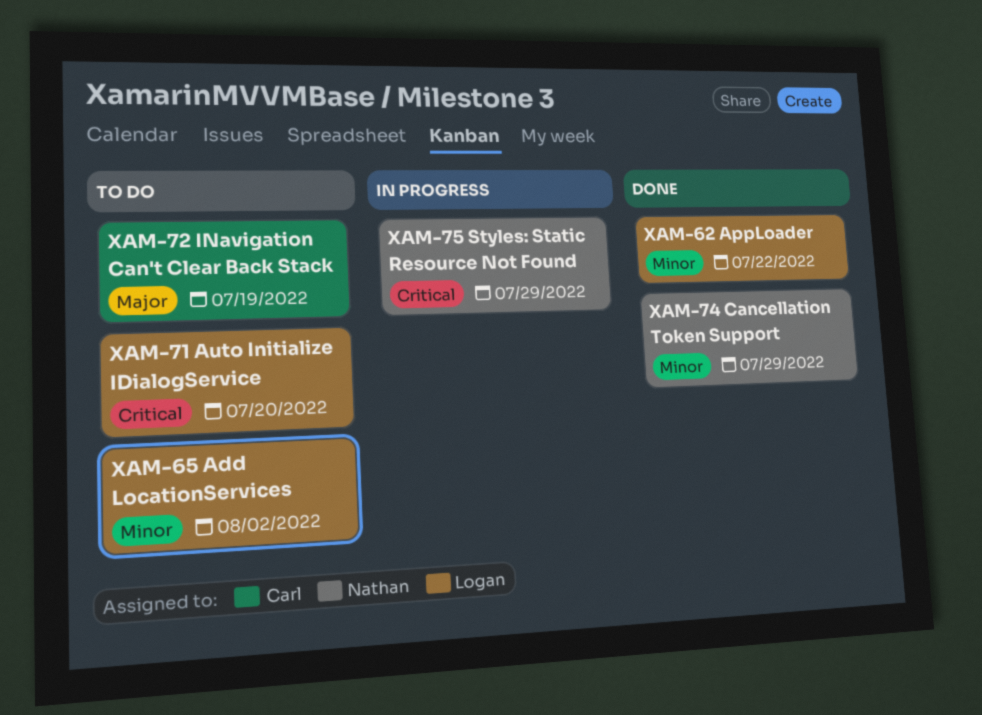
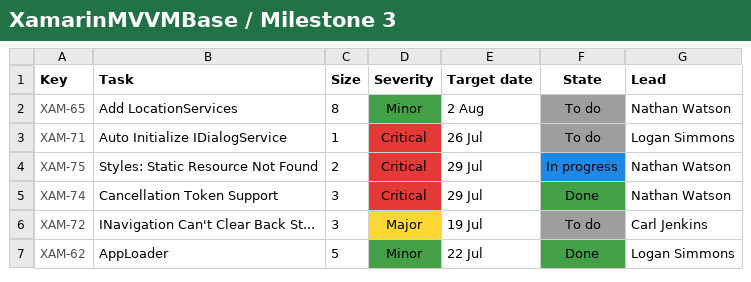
XAM-65, owner: Logan Simmons -> Nathan Watson
XAM-71, due: Jul 20 -> Jul 26
XAM-74, priority: Minor -> Critical

